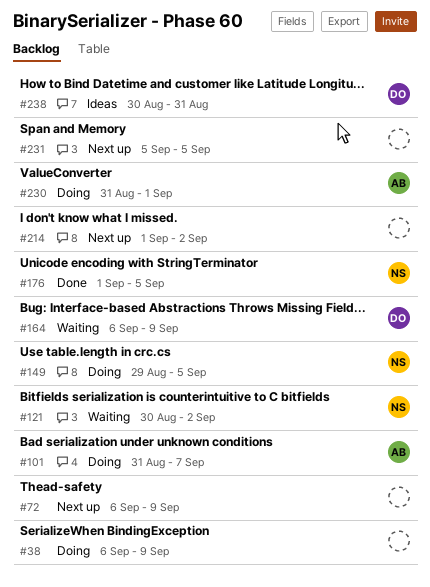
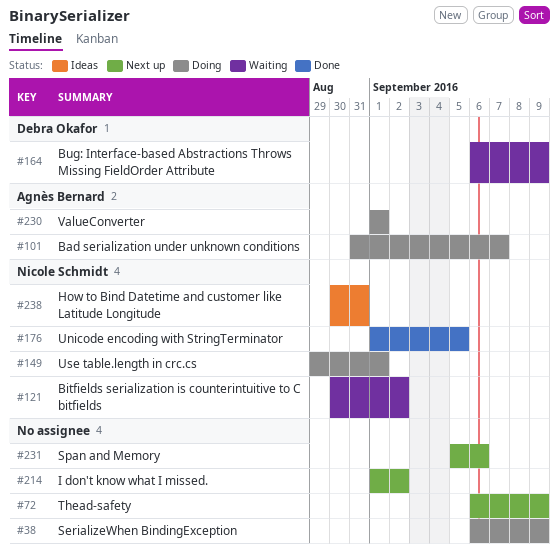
#149, due: Sep 5 -> Sep 1
#230, start: Aug 31 -> Sep 1
#231, due: Sep 5 -> Sep 6
#238, owner: Debra Okafor -> Nicole Schmidt

